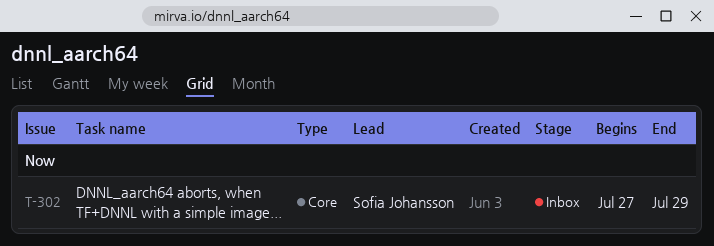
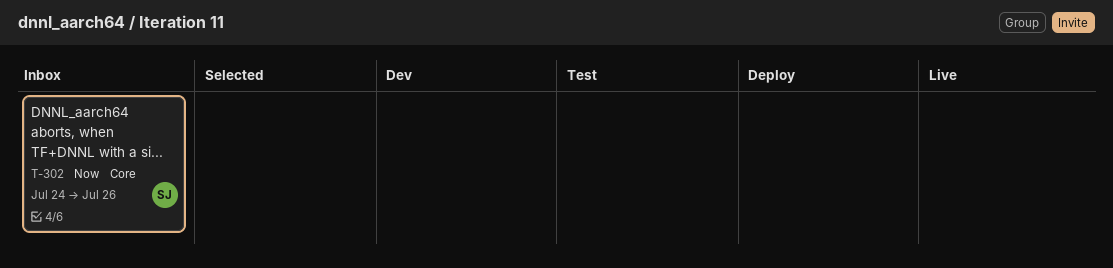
T-302, start: Jul 27 -> Jul 24
T-302, due: Jul 29 -> Jul 26

